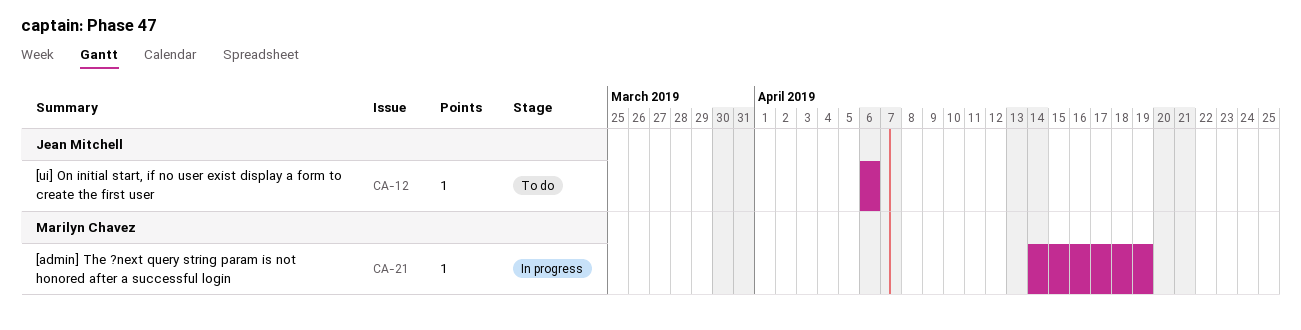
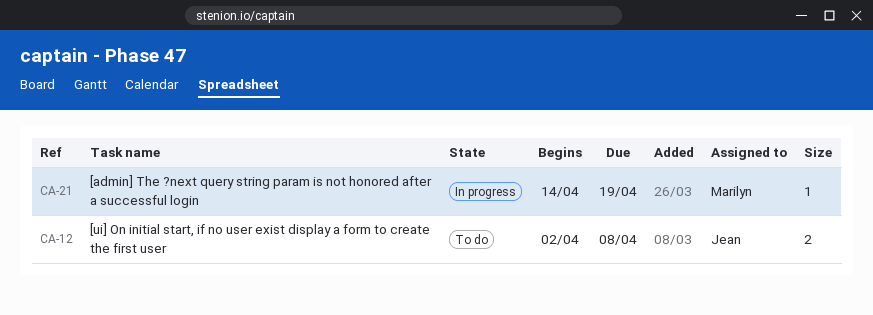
CA-12, estimate: 1 -> 2
CA-12, start: Apr 6 -> Apr 2
CA-12, due: Apr 6 -> Apr 8

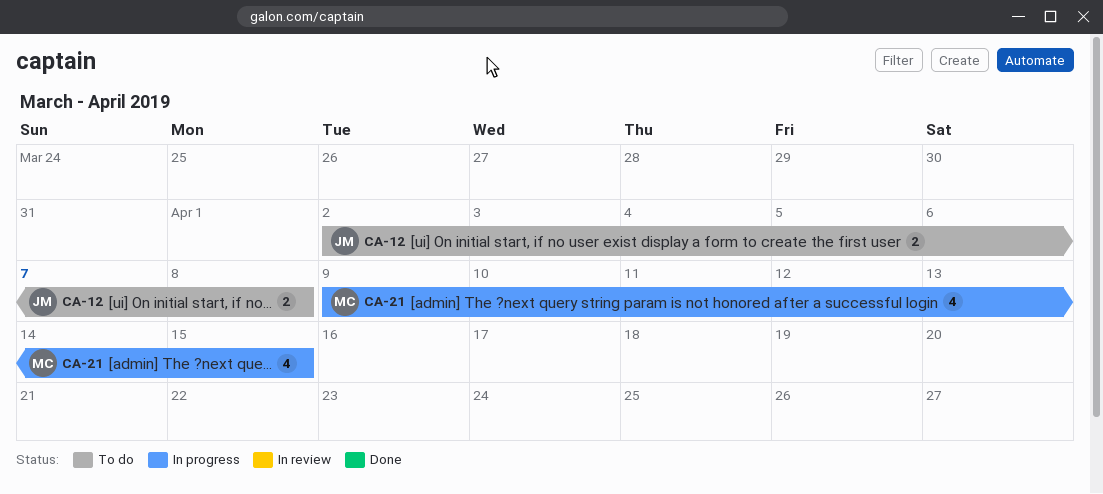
CA-21, estimate: 1 -> 4
CA-21, start: Apr 14 -> Apr 9
CA-21, due: Apr 19 -> Apr 15

